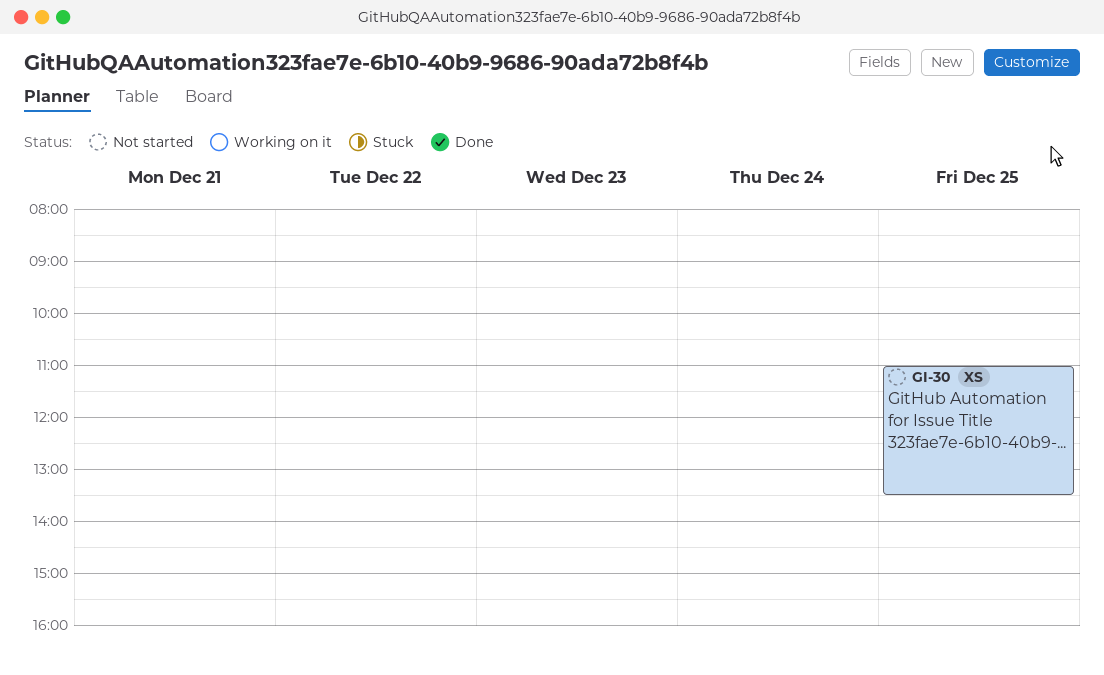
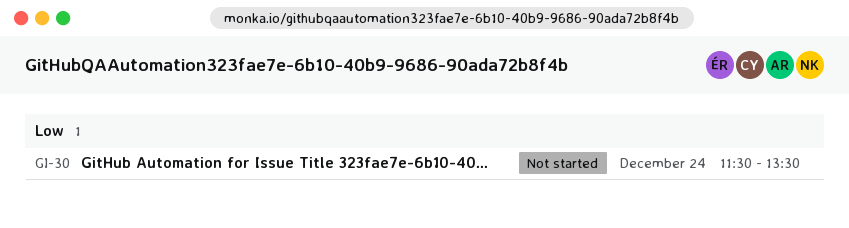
GI-30, day: Dec 25 -> Dec 24
GI-30, begins: 11:00 -> 11:30

